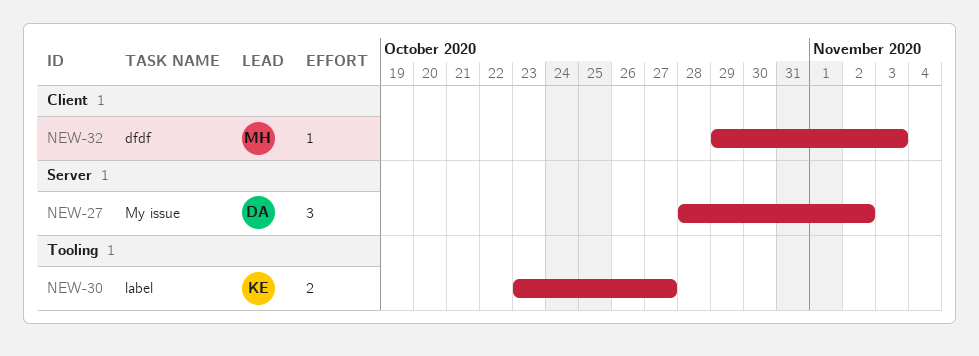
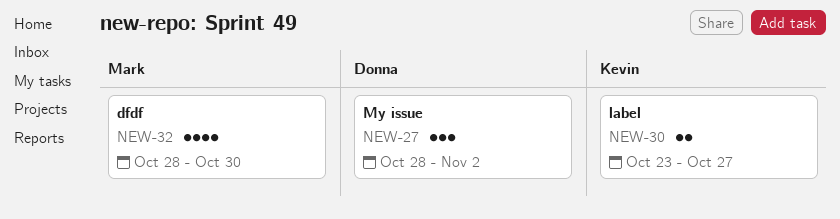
NEW-32, estimate: 1 -> 4
NEW-32, start: Oct 29 -> Oct 28
NEW-32, due: Nov 3 -> Oct 30

